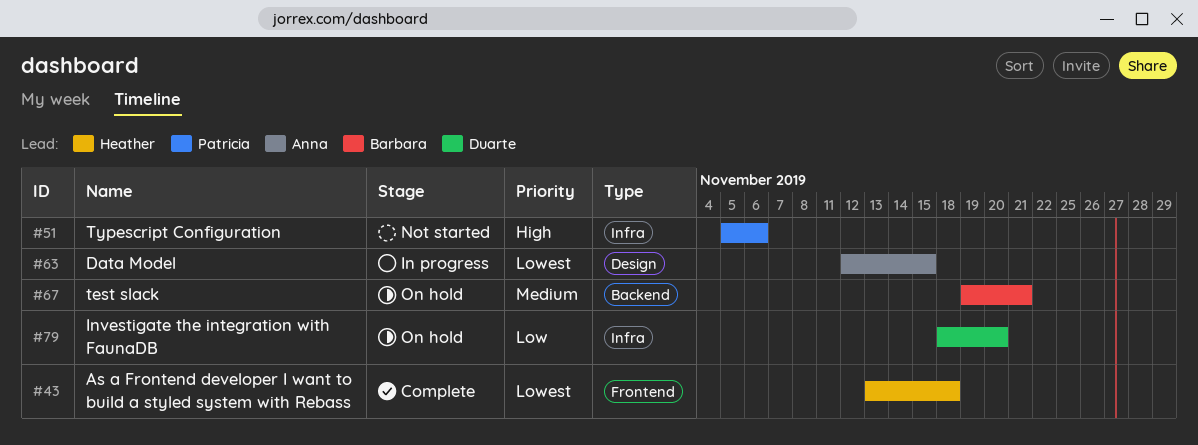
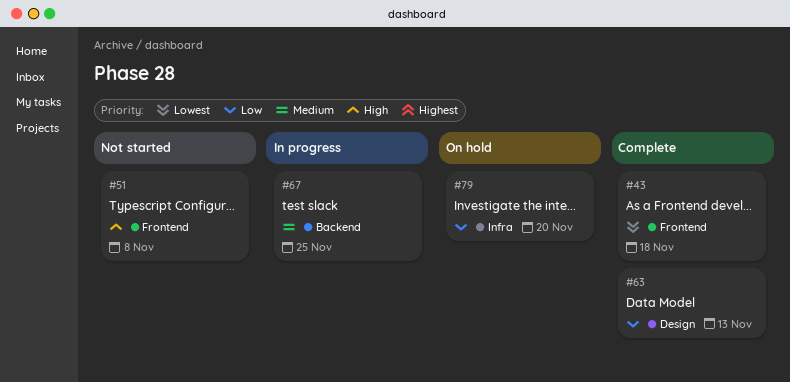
#51, label: Infra -> Frontend
#51, due: Nov 6 -> Nov 8
#63, status: In progress -> Complete
#63, priority: Lowest -> Low
#63, due: Nov 15 -> Nov 13
#67, status: On hold -> In progress
#67, due: Nov 21 -> Nov 25

